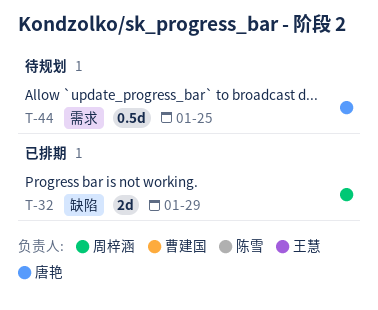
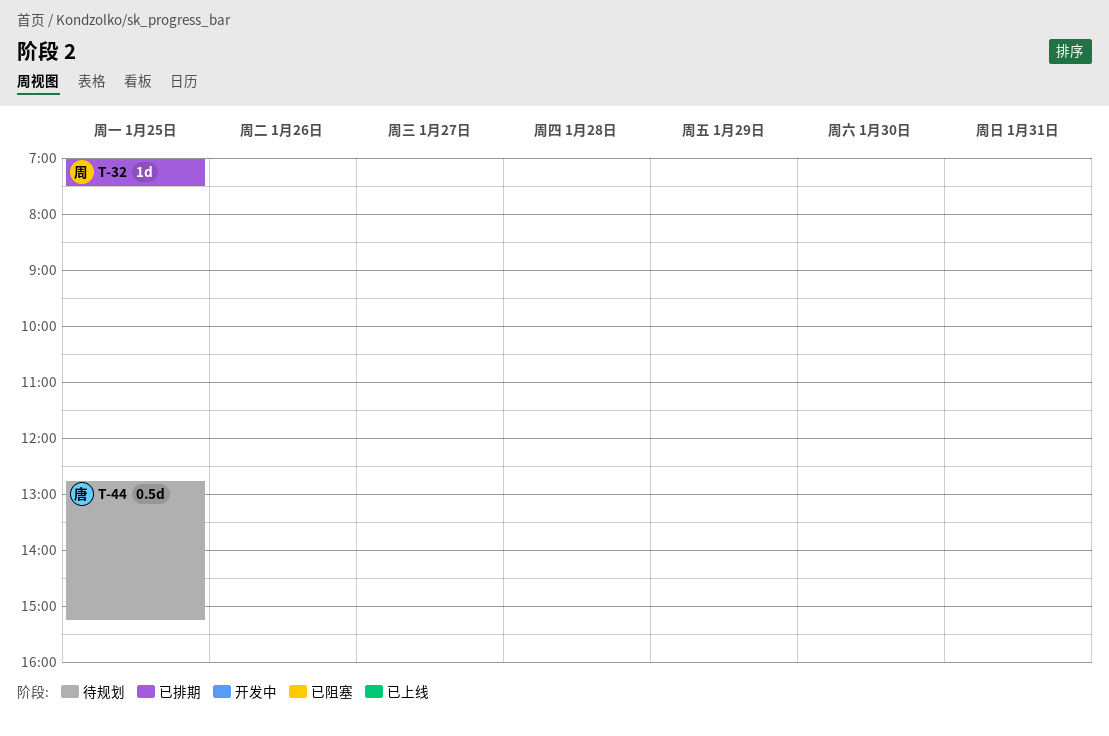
T-32, estimate: 2d -> 1d
T-32, day: Jan 29 -> Jan 25

